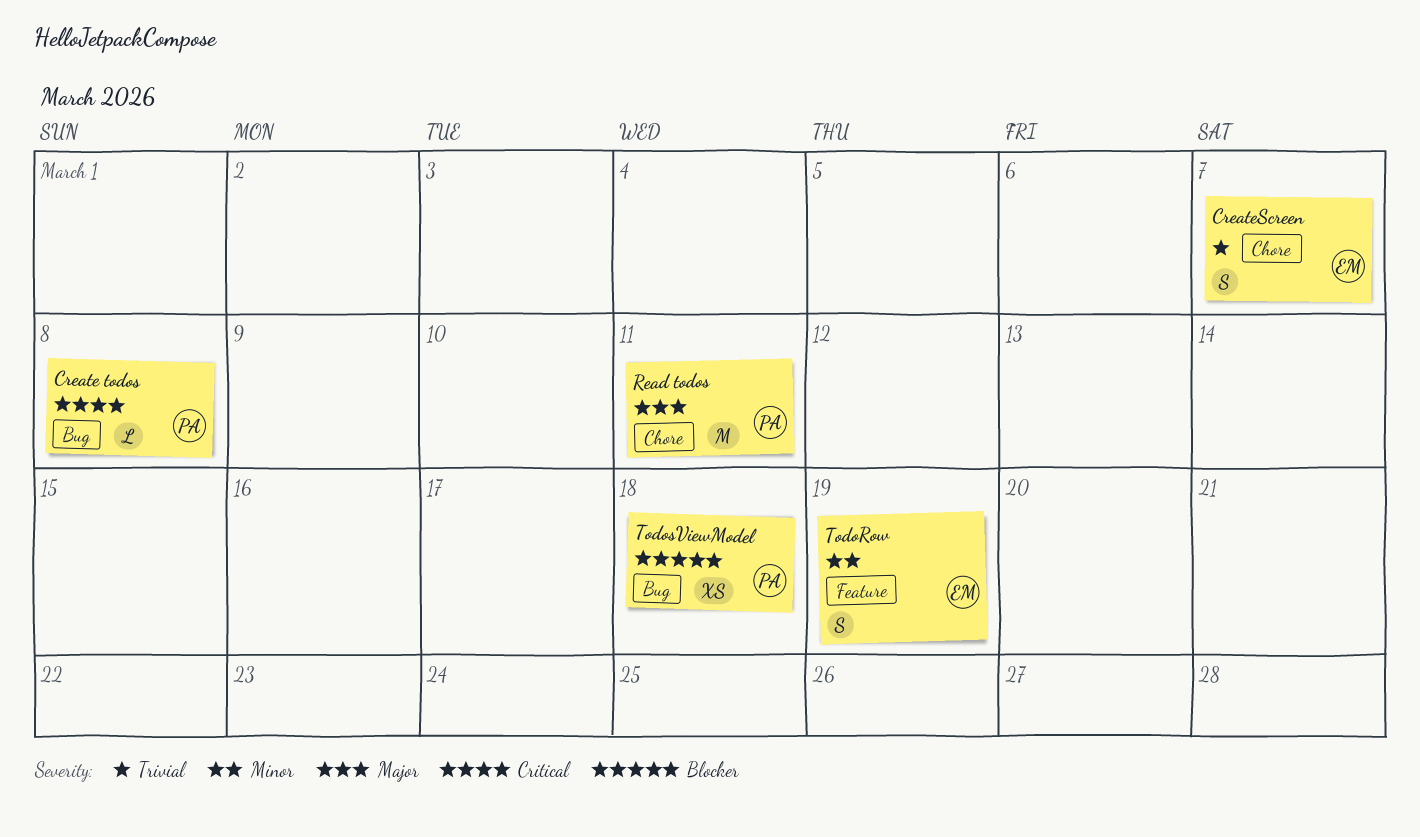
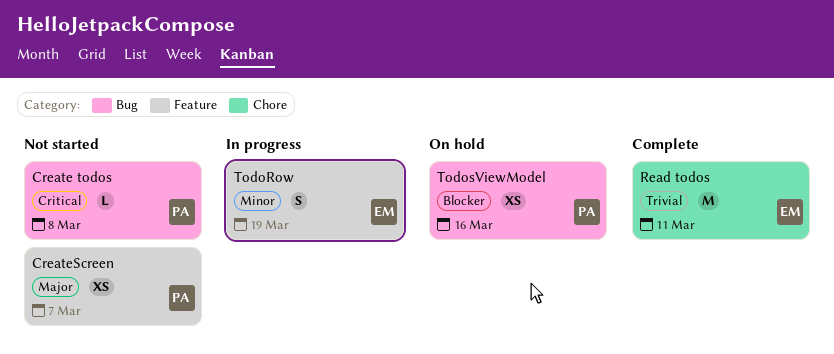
CreateScreen, owner: EM -> PA
CreateScreen, priority: Trivial -> Major
CreateScreen, label: Chore -> Feature
CreateScreen, estimate: S -> XS
Read todos, owner: PA -> EM
Read todos, priority: Major -> Trivial
TodosViewModel, due: Mar 18 -> Mar 16

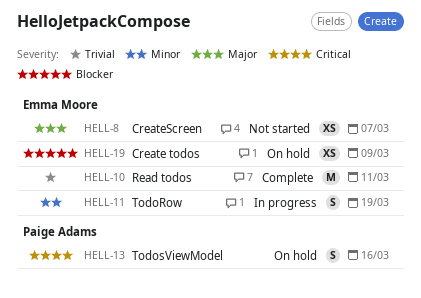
Create todos, status: Not started -> On hold
Create todos, owner: Paige Adams -> Emma Moore
Create todos, priority: Critical -> Blocker
Create todos, estimate: L -> XS
Create todos, due: Mar 8 -> Mar 9
CreateScreen, owner: Paige Adams -> Emma Moore
TodosViewModel, priority: Blocker -> Critical
TodosViewModel, estimate: XS -> S

